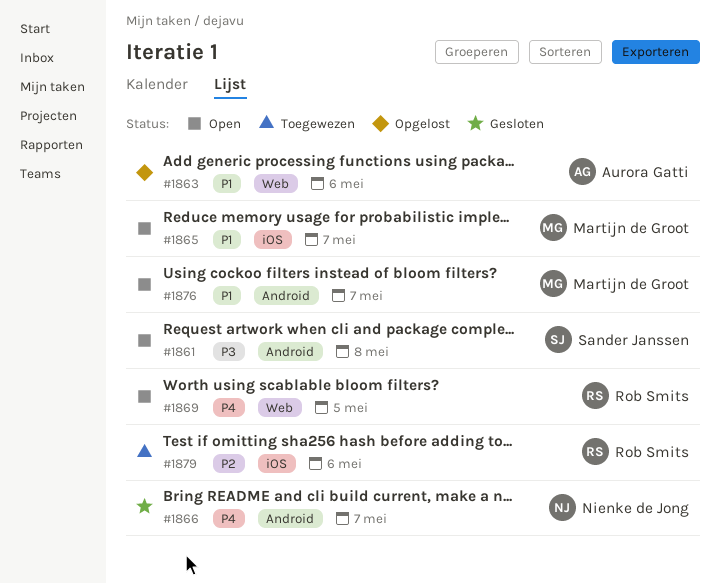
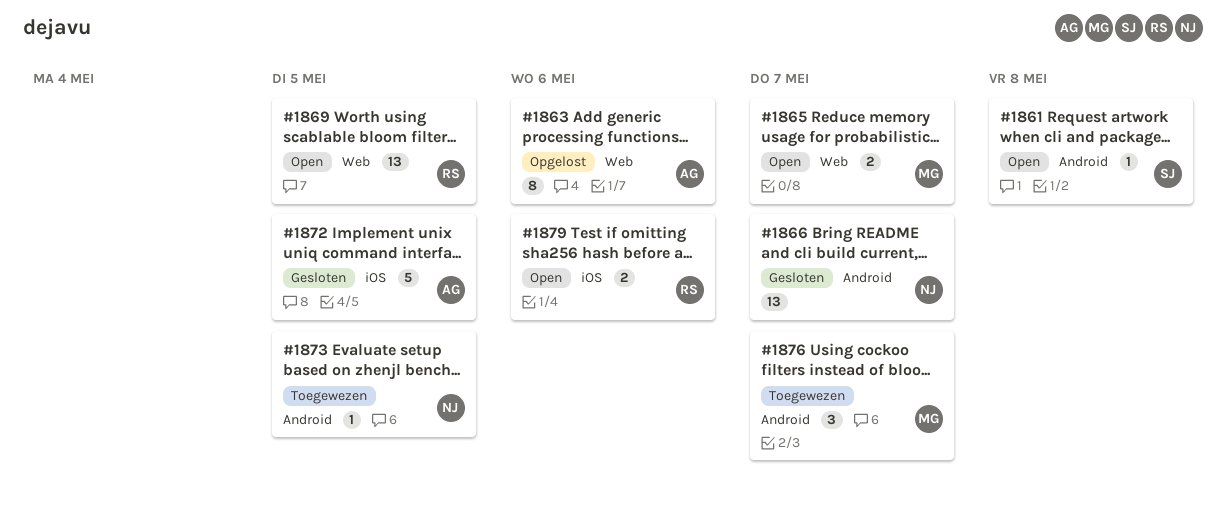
#1865, label: iOS -> Web
#1872: none -> present
#1873: none -> present
#1876, status: Open -> Toegewezen
#1879, status: Toegewezen -> Open

